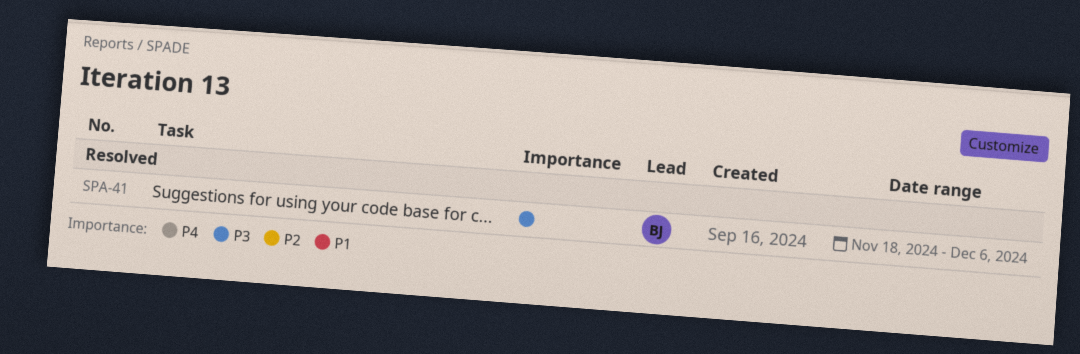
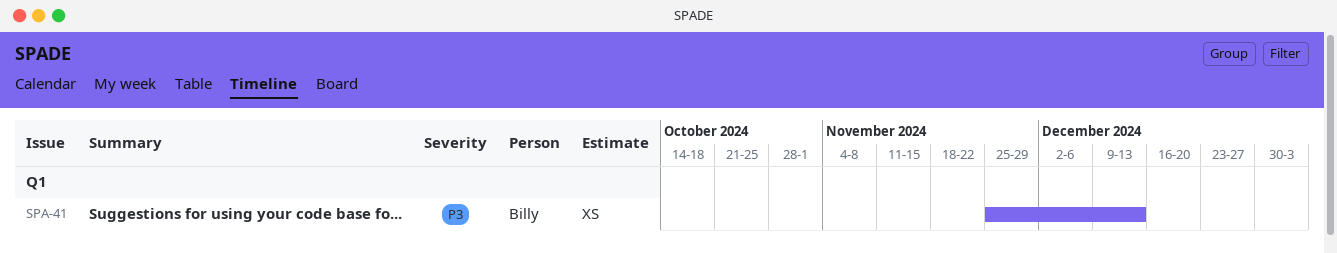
SPA-41, start: Nov 18 -> Nov 25
SPA-41, due: Dec 6 -> Dec 13

